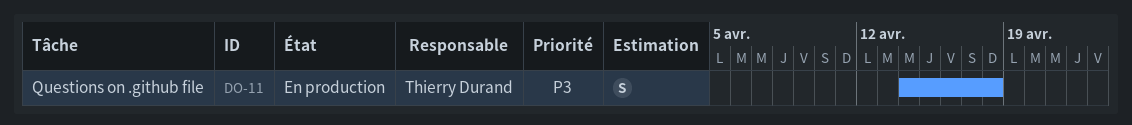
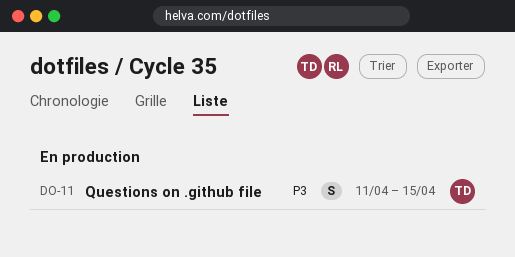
DO-11, start: Apr 14 -> Apr 11
DO-11, due: Apr 18 -> Apr 15

